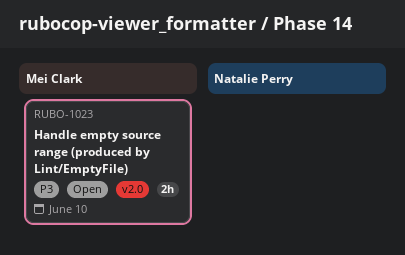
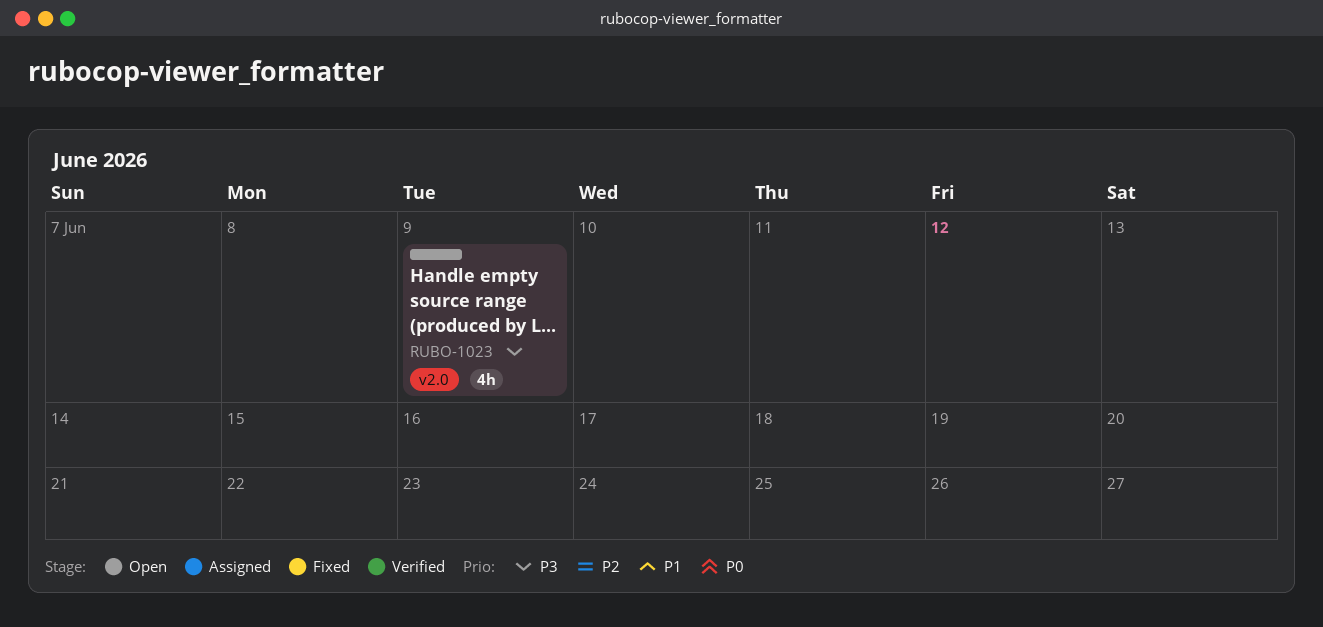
RUBO-1023, estimate: 2h -> 4h
RUBO-1023, due: Jun 10 -> Jun 9

